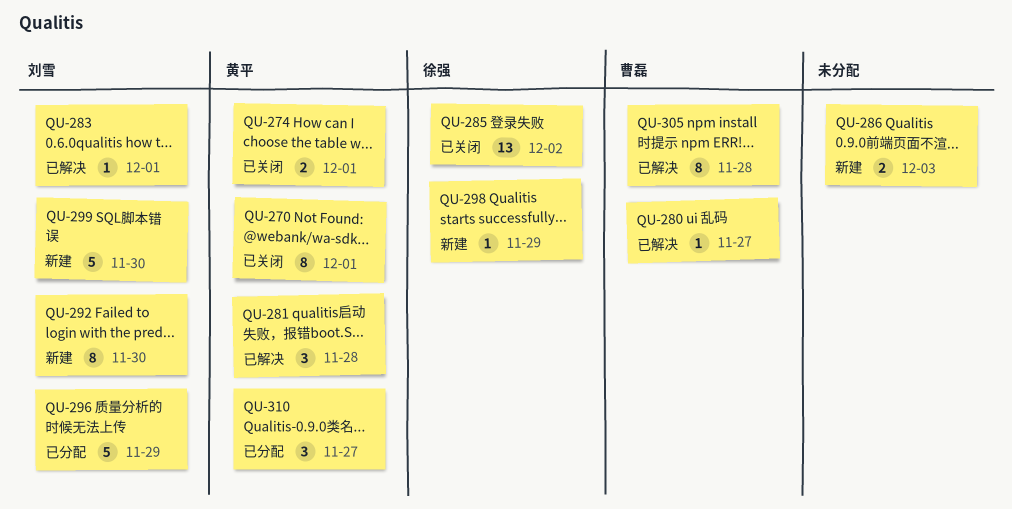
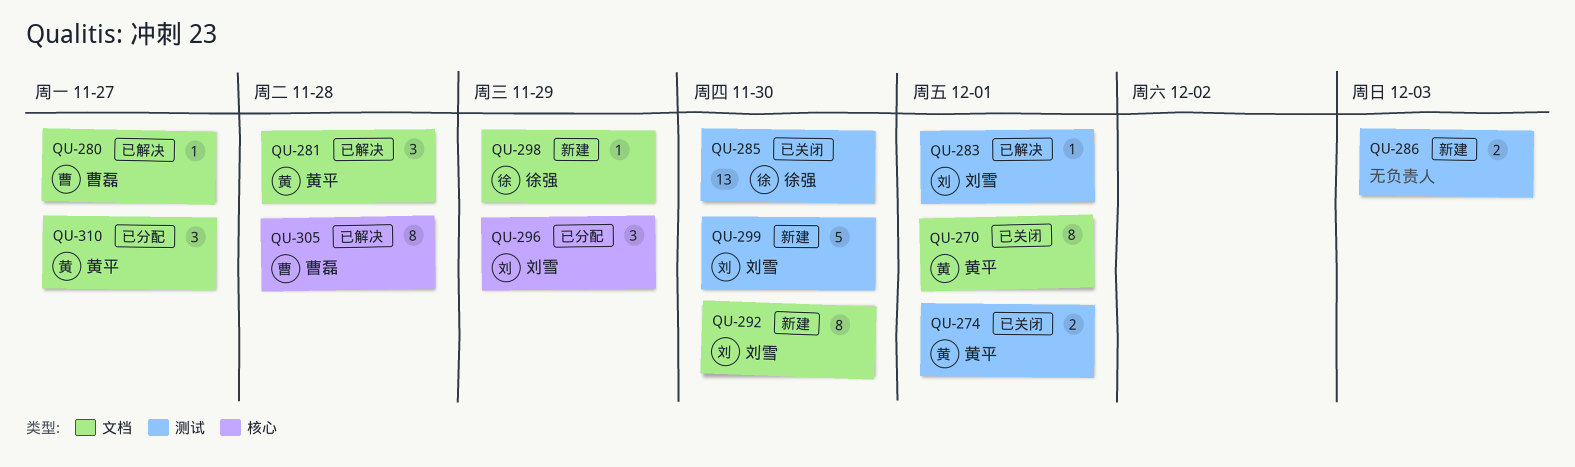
QU-285, due: Dec 2 -> Nov 30
QU-296, estimate: 5 -> 3

